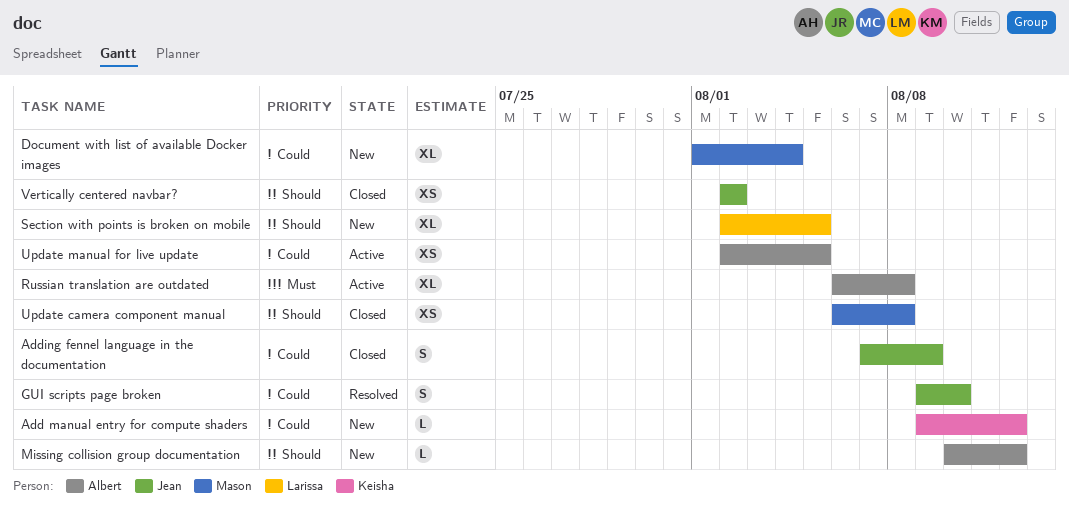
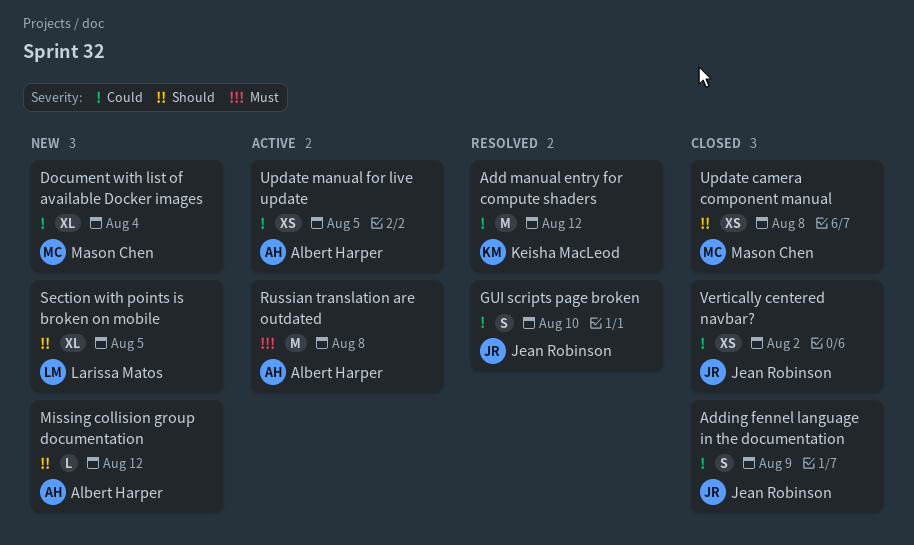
Add manual entry for compute shaders, status: New -> Resolved
Add manual entry for compute shaders, estimate: L -> M
Russian translation are outdated, estimate: XL -> M
Vertically centered navbar?, priority: Should -> Could

